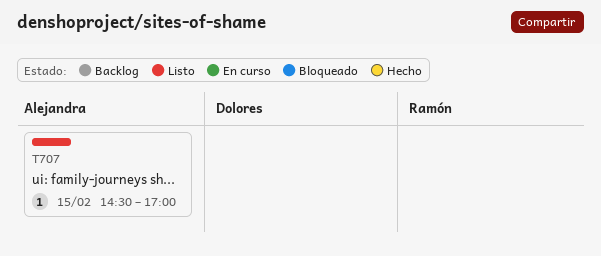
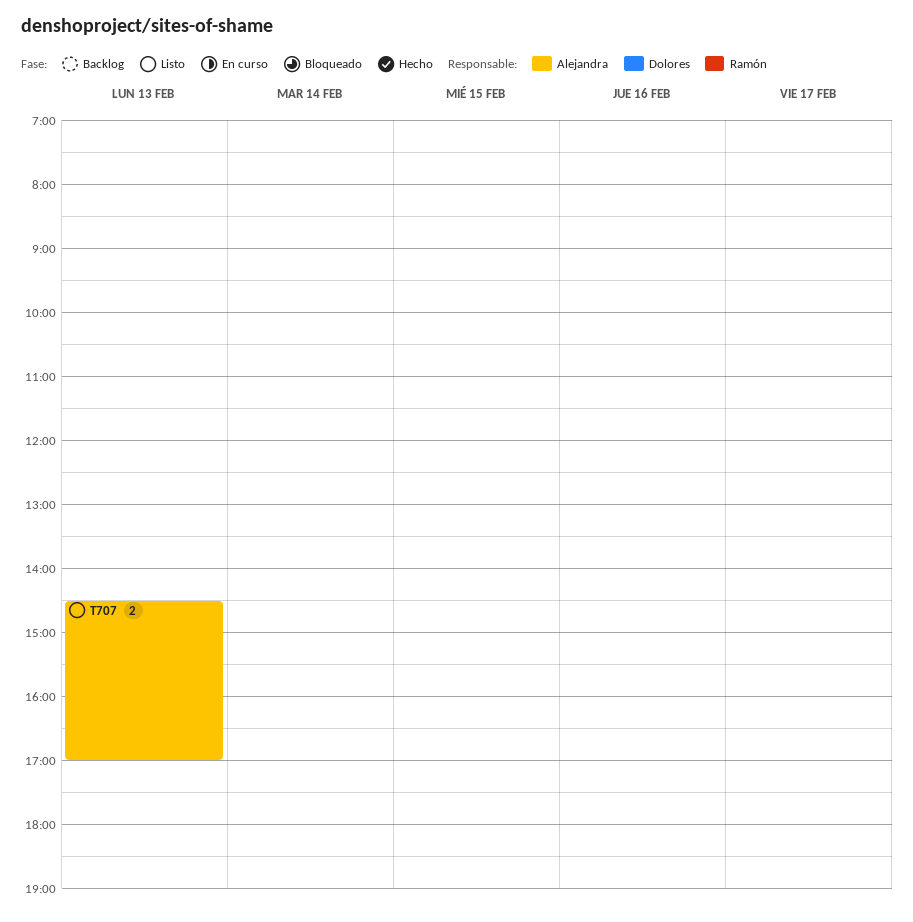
T707, estimate: 1 -> 2
T707, day: Feb 15 -> Feb 13

